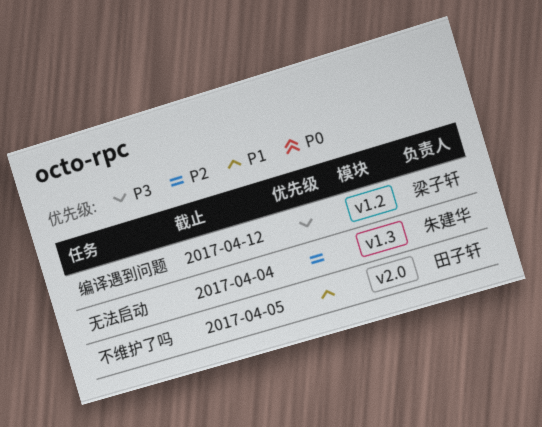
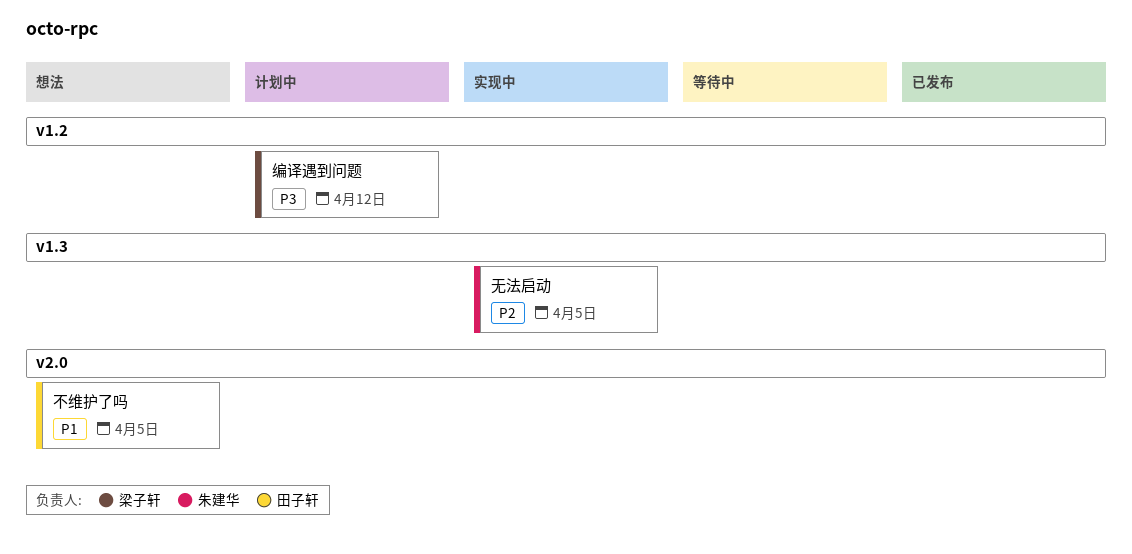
无法启动, due: Apr 4 -> Apr 5

